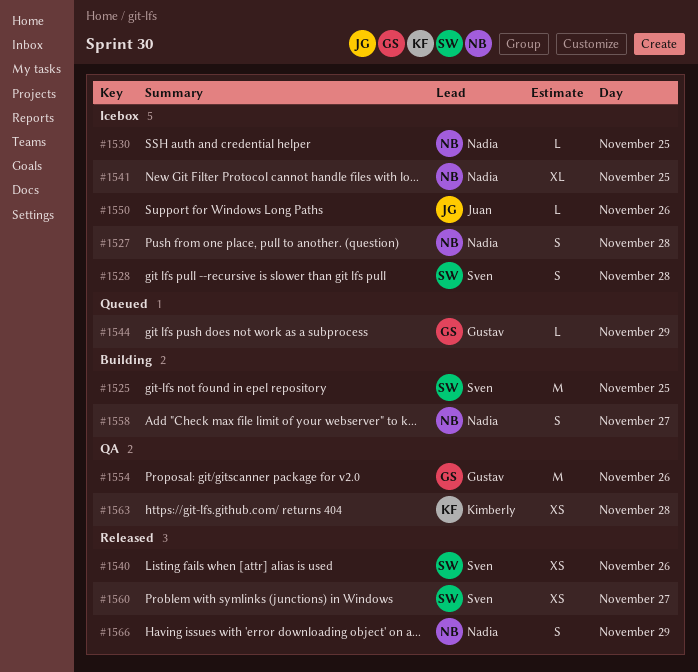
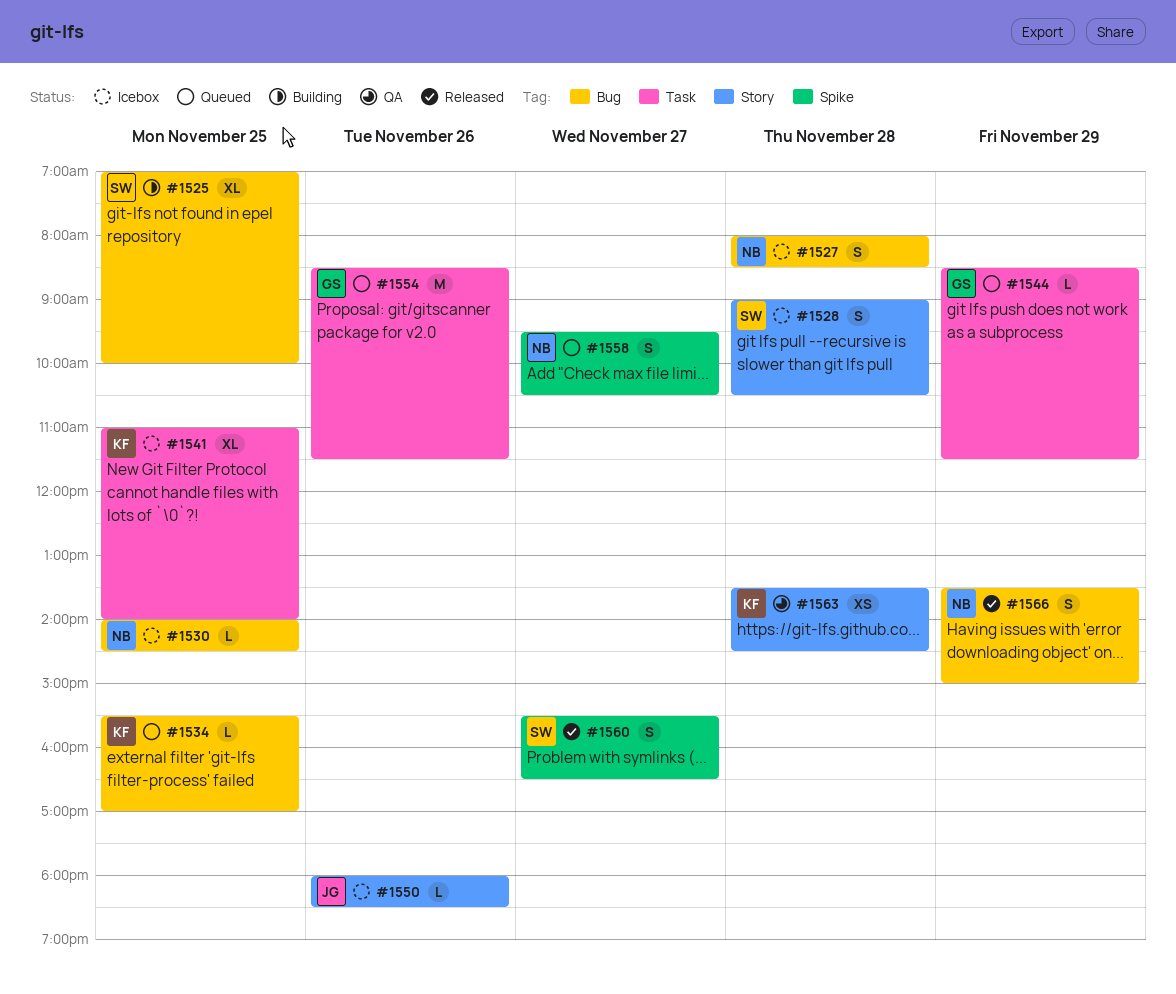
#1525, estimate: M -> XL
#1534: none -> present
#1540: present -> none
#1541, owner: Nadia -> Kimberly
#1554, status: QA -> Queued
#1558, status: Building -> Queued
#1560, estimate: XS -> S

